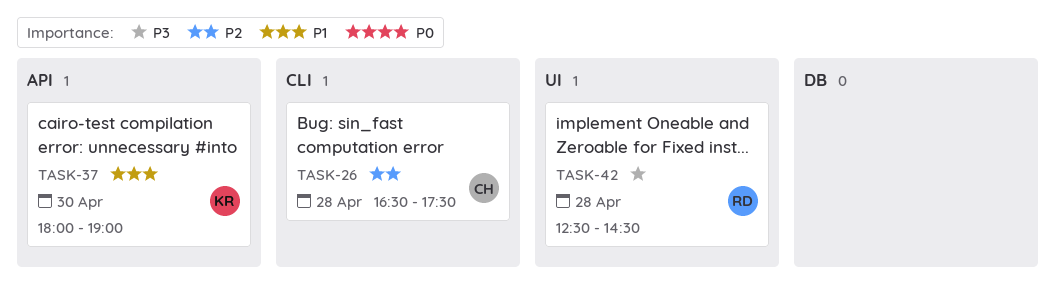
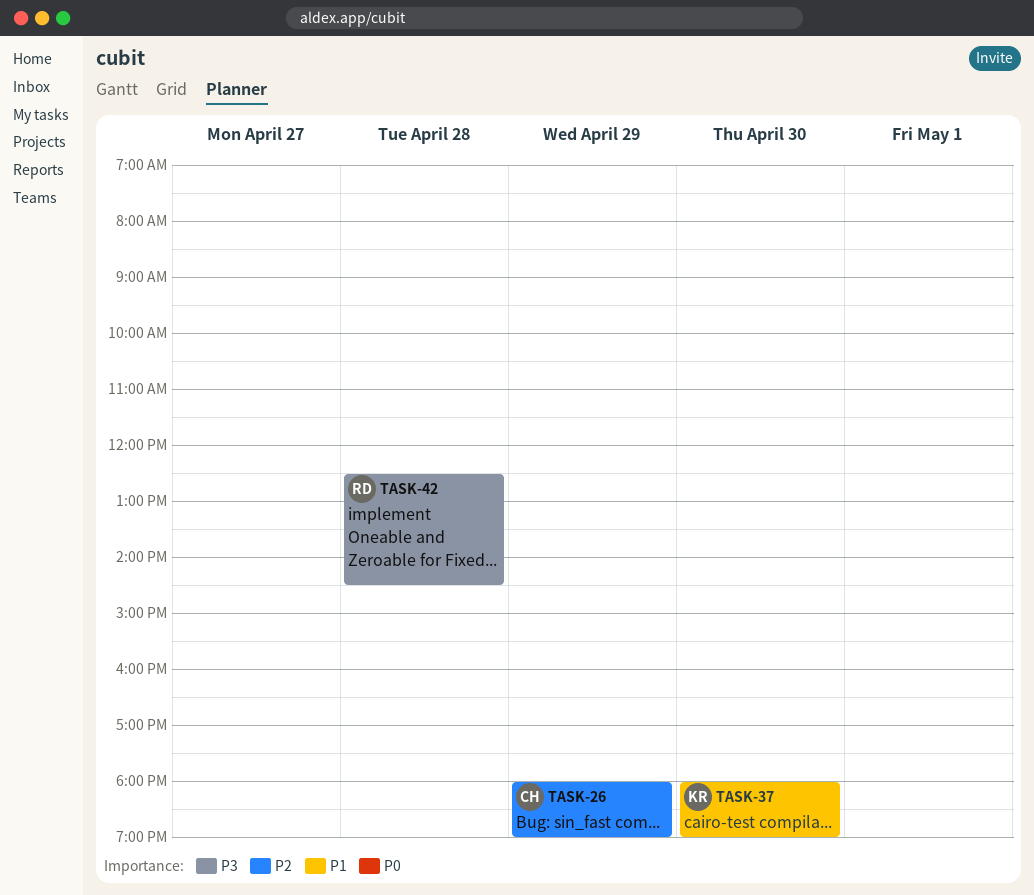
TASK-26, day: Apr 28 -> Apr 29
TASK-26, begins: 16:30 -> 18:00
TASK-26, ends: 17:30 -> 19:00

